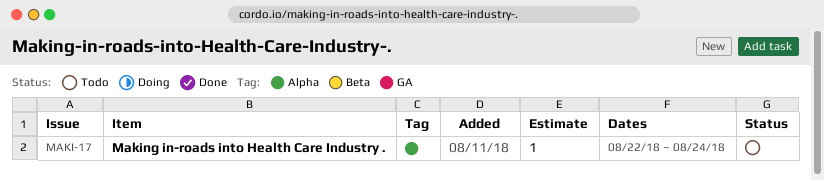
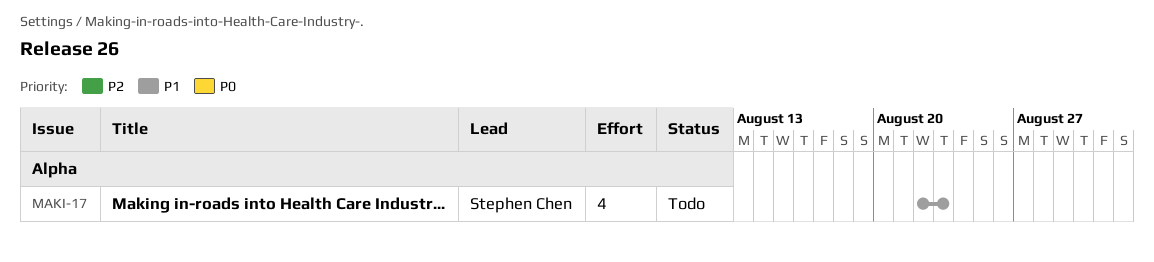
MAKI-17, estimate: 1 -> 4
MAKI-17, due: Aug 24 -> Aug 23

